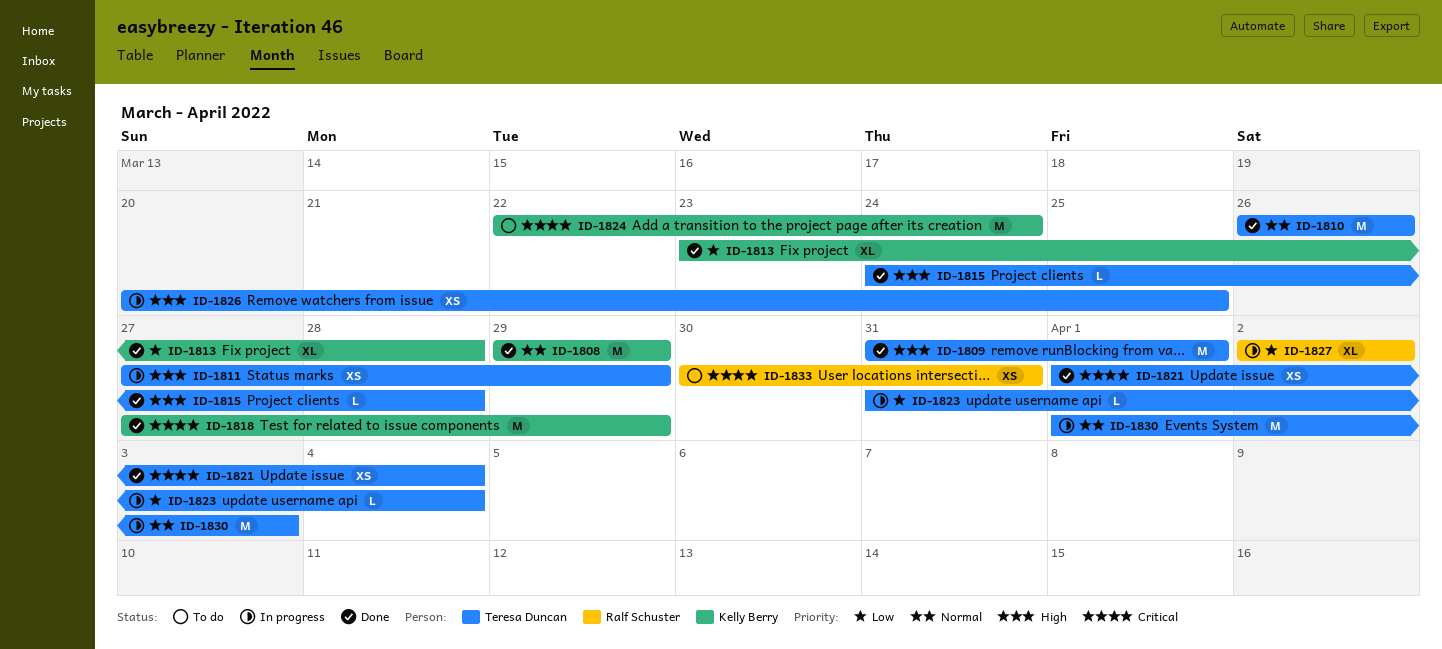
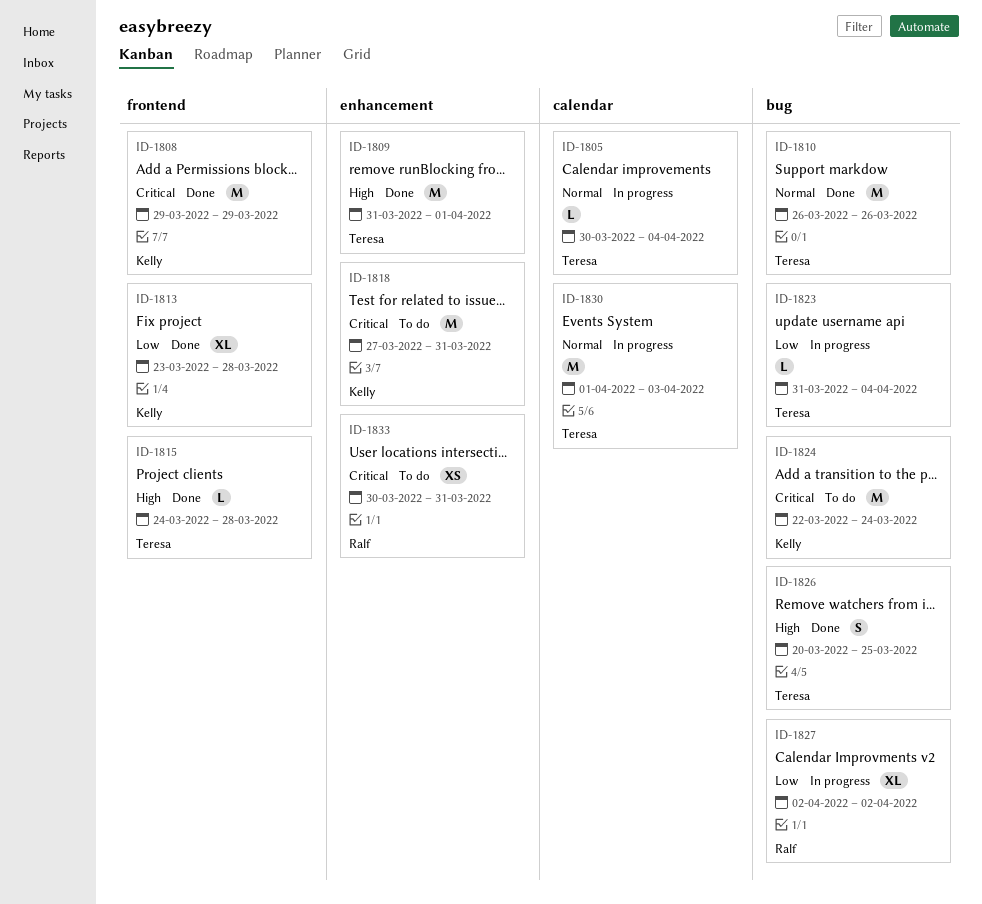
ID-1805: none -> present
ID-1808, priority: Normal -> Critical
ID-1811: present -> none
ID-1818, status: Done -> To do
ID-1818, due: Mar 29 -> Mar 31
ID-1821: present -> none
ID-1826, status: In progress -> Done
ID-1826, estimate: XS -> S

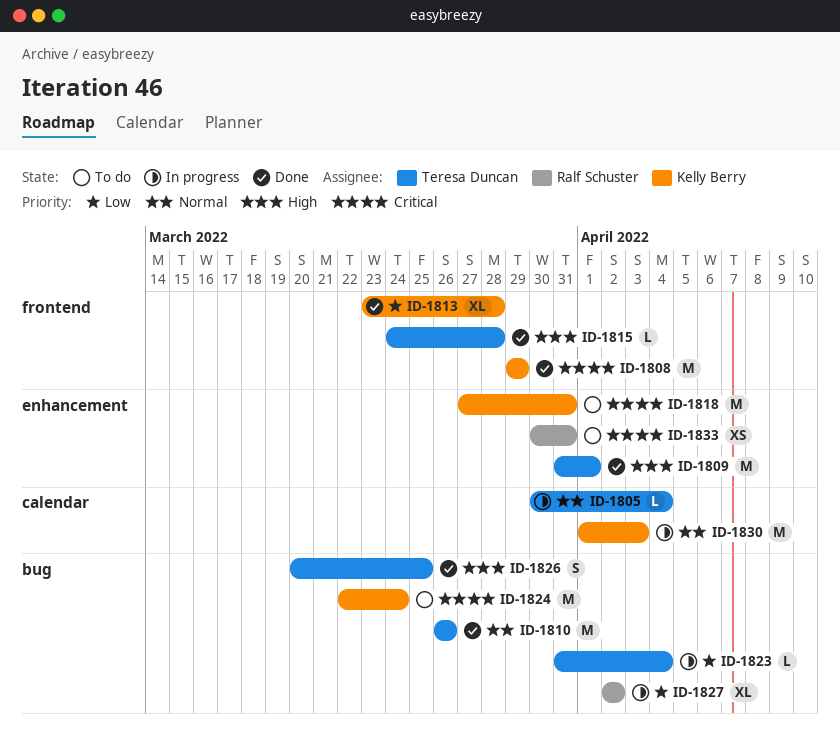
ID-1830, owner: Teresa Duncan -> Kelly Berry

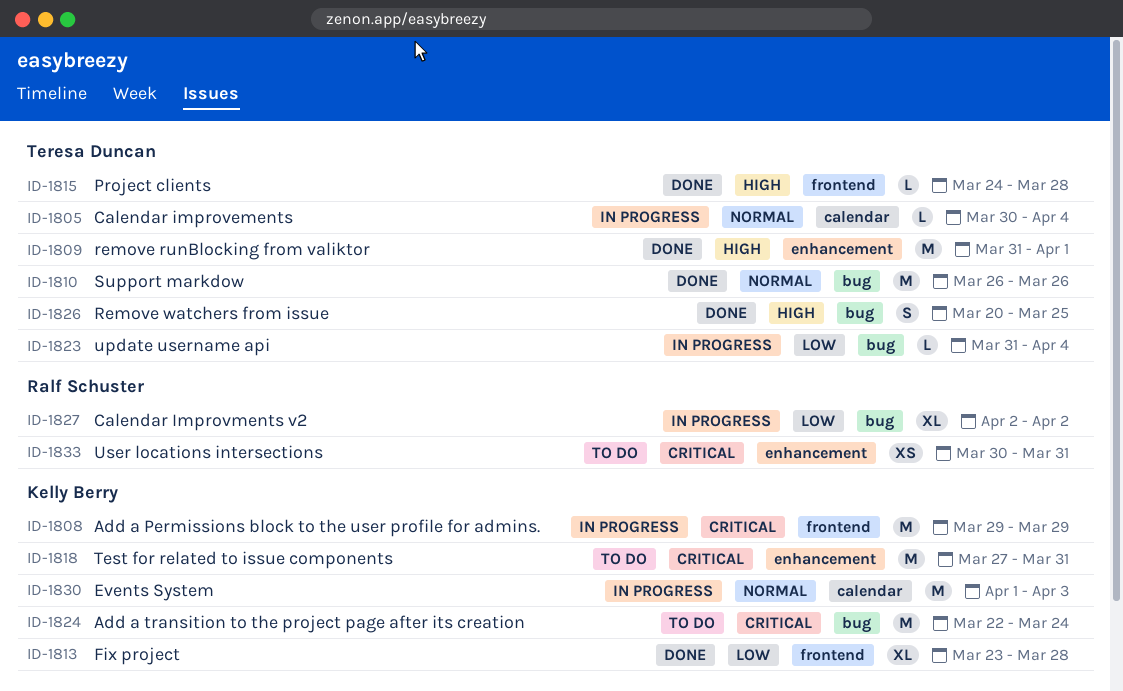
ID-1808, status: Done -> In progress

